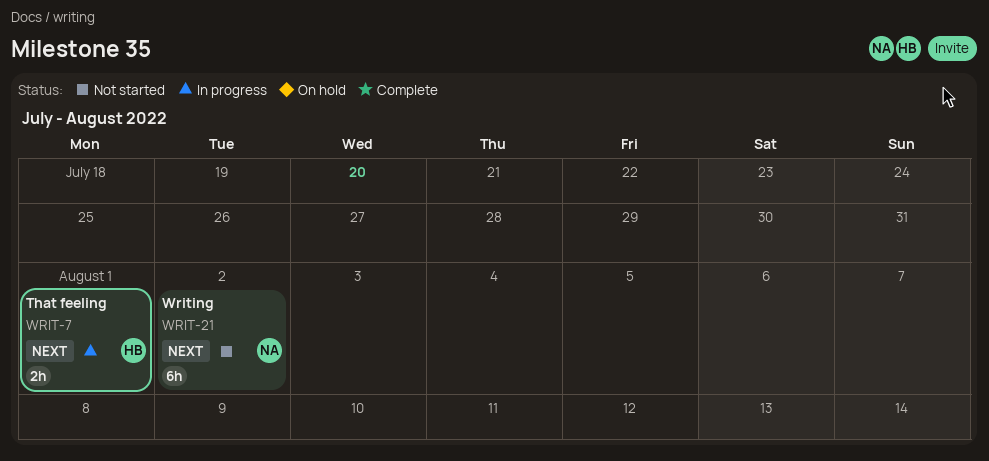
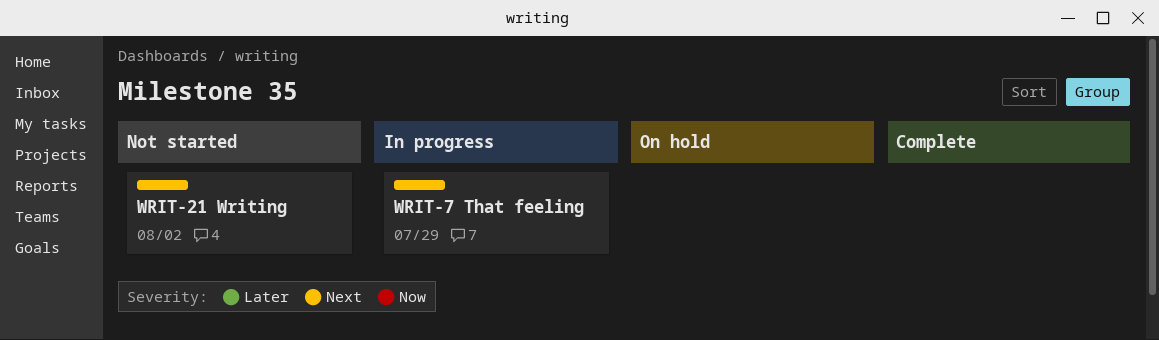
WRIT-7, due: Aug 1 -> Jul 29

